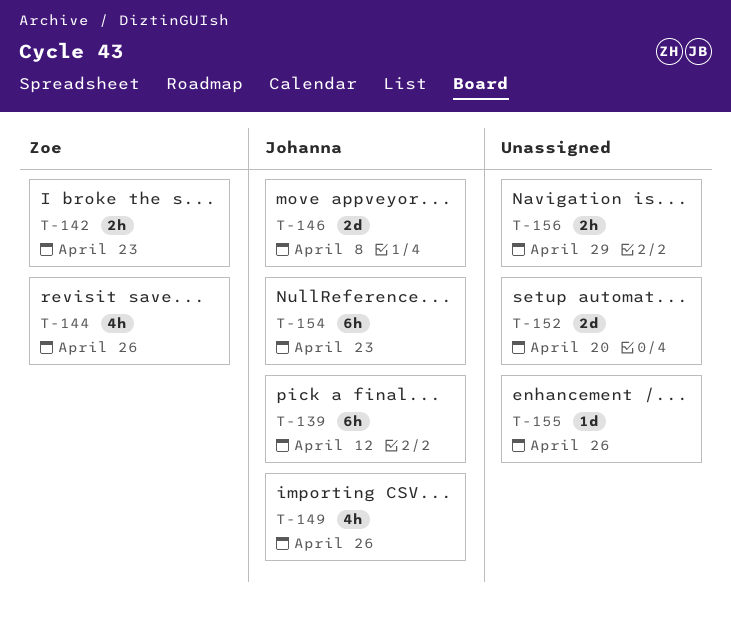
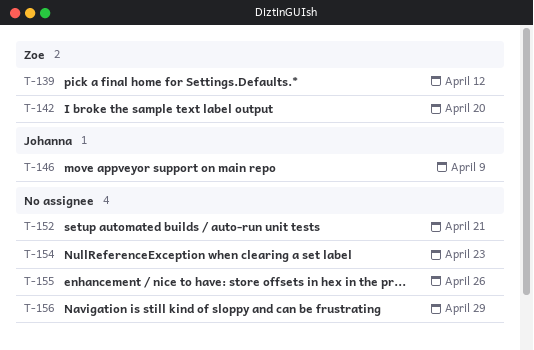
T-139, owner: Johanna -> Zoe
T-142, due: Apr 23 -> Apr 20
T-144: present -> none
T-146, due: Apr 8 -> Apr 9
T-149: present -> none
T-152, due: Apr 20 -> Apr 21
T-154, owner: Johanna -> none

